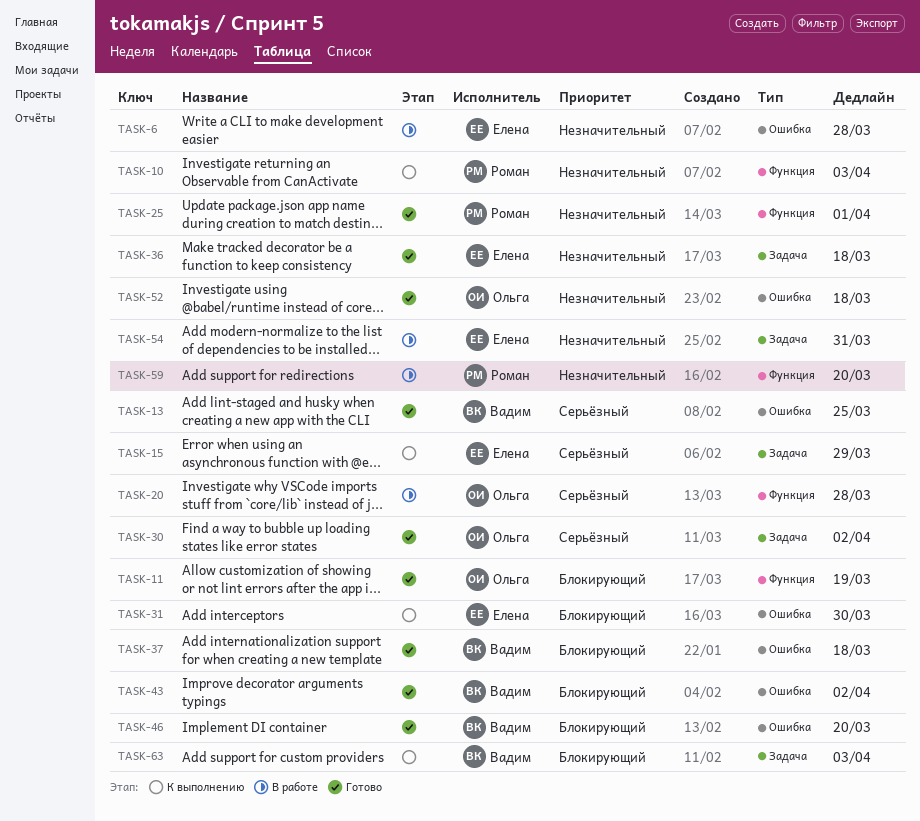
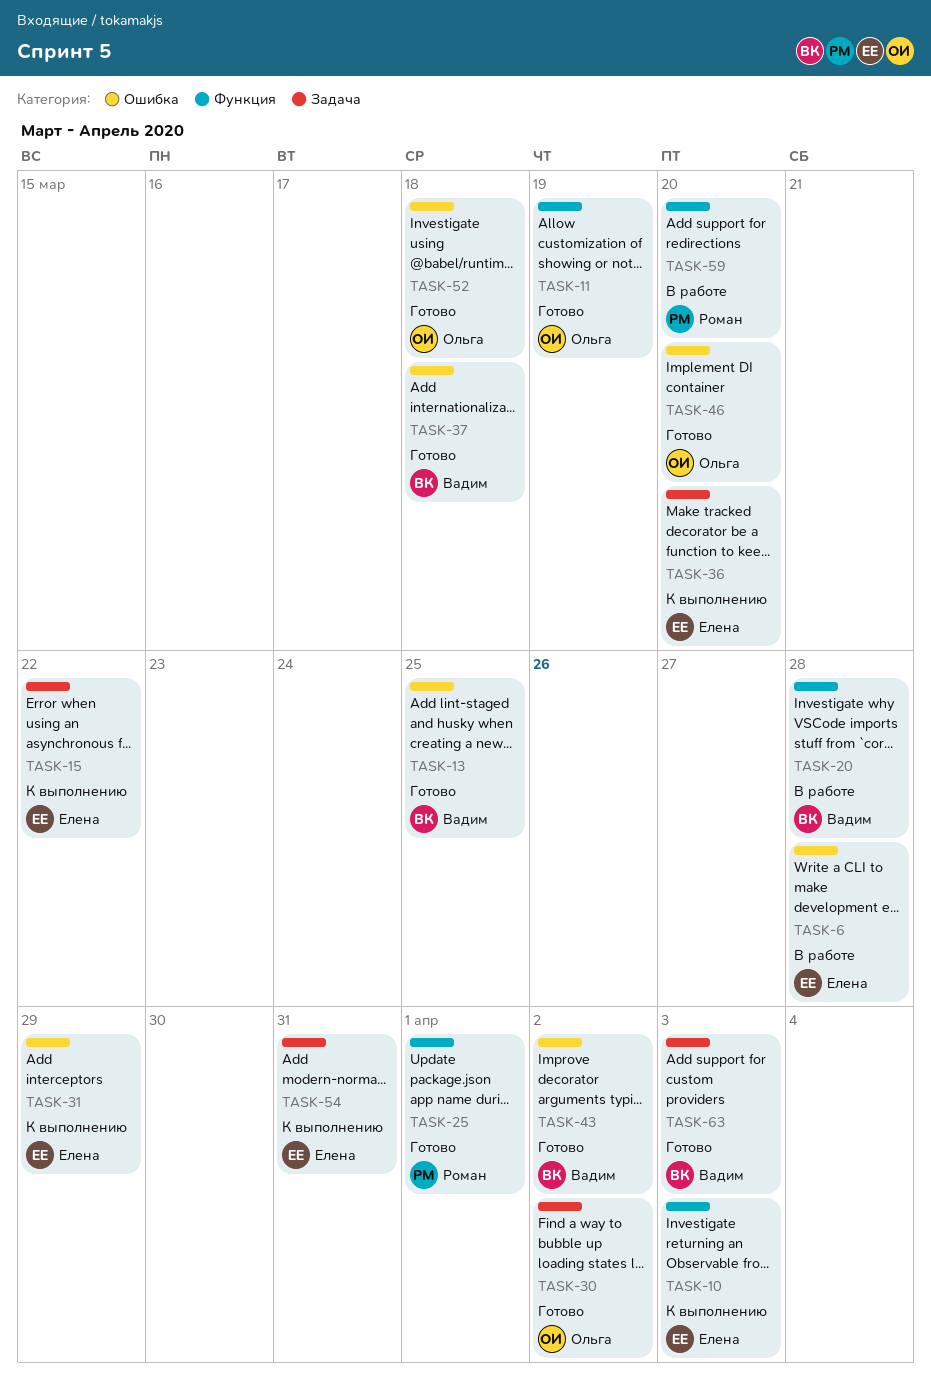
TASK-10, owner: Роман -> Елена
TASK-15, due: Mar 29 -> Mar 22
TASK-20, owner: Ольга -> Вадим
TASK-31, due: Mar 30 -> Mar 29
TASK-36, status: Готово -> К выполнению
TASK-36, due: Mar 18 -> Mar 20
TASK-46, owner: Вадим -> Ольга
TASK-54, status: В работе -> К выполнению
TASK-63, status: К выполнению -> Готово

